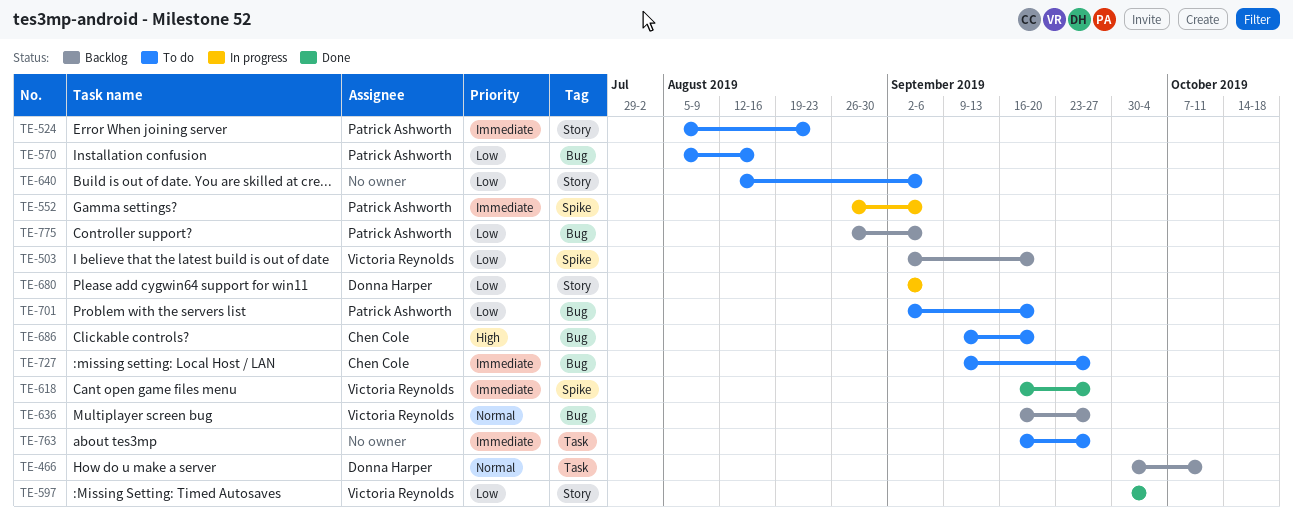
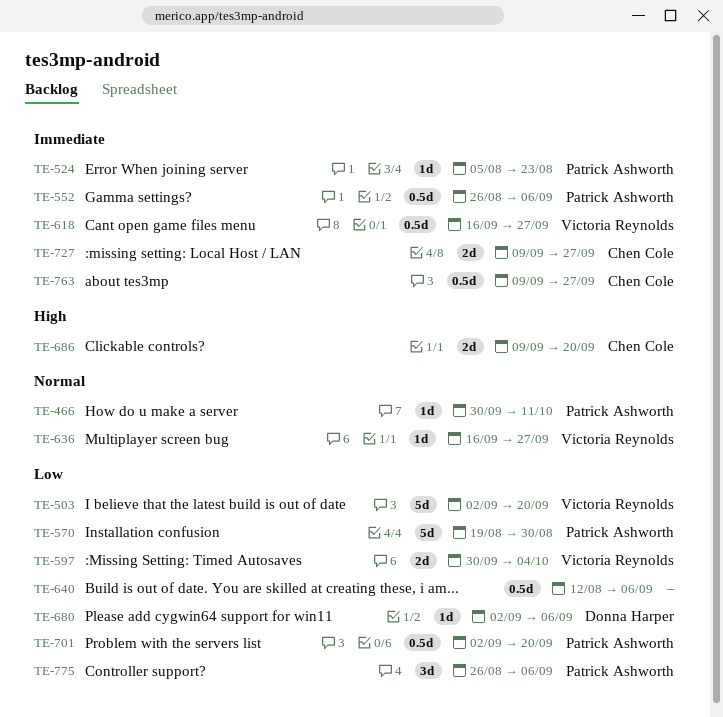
TE-466, owner: Donna Harper -> Patrick Ashworth
TE-570, start: Aug 5 -> Aug 19
TE-570, due: Aug 16 -> Aug 30
TE-763, owner: none -> Chen Cole
TE-763, start: Sep 16 -> Sep 9

